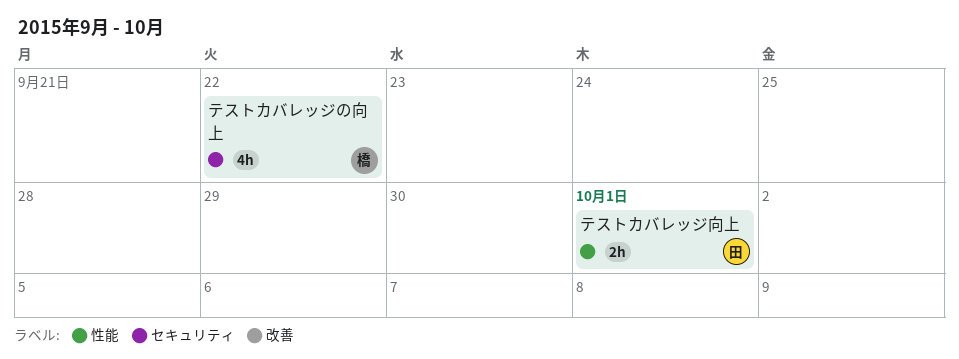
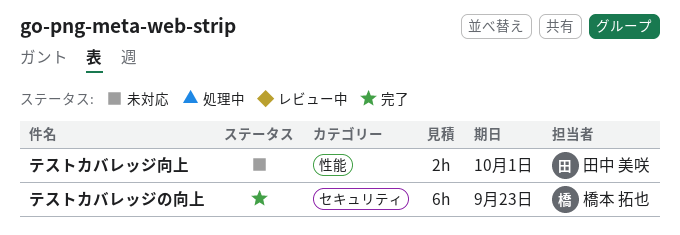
テストカバレッジの向上, estimate: 4h -> 6h
テストカバレッジの向上, due: Sep 22 -> Sep 23

